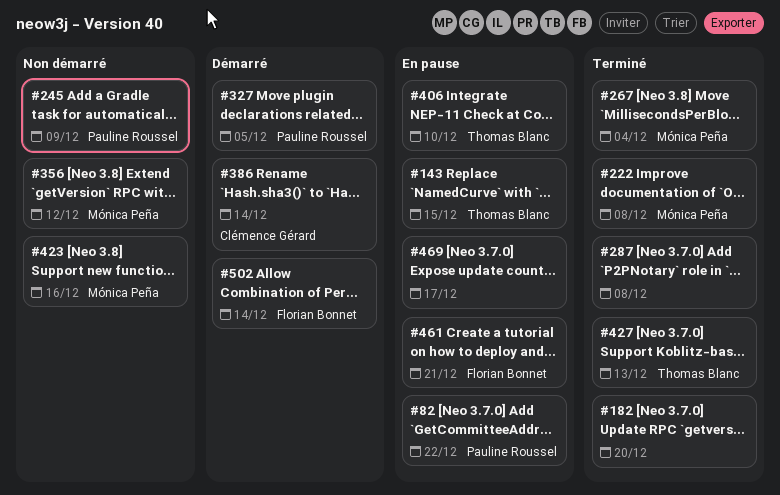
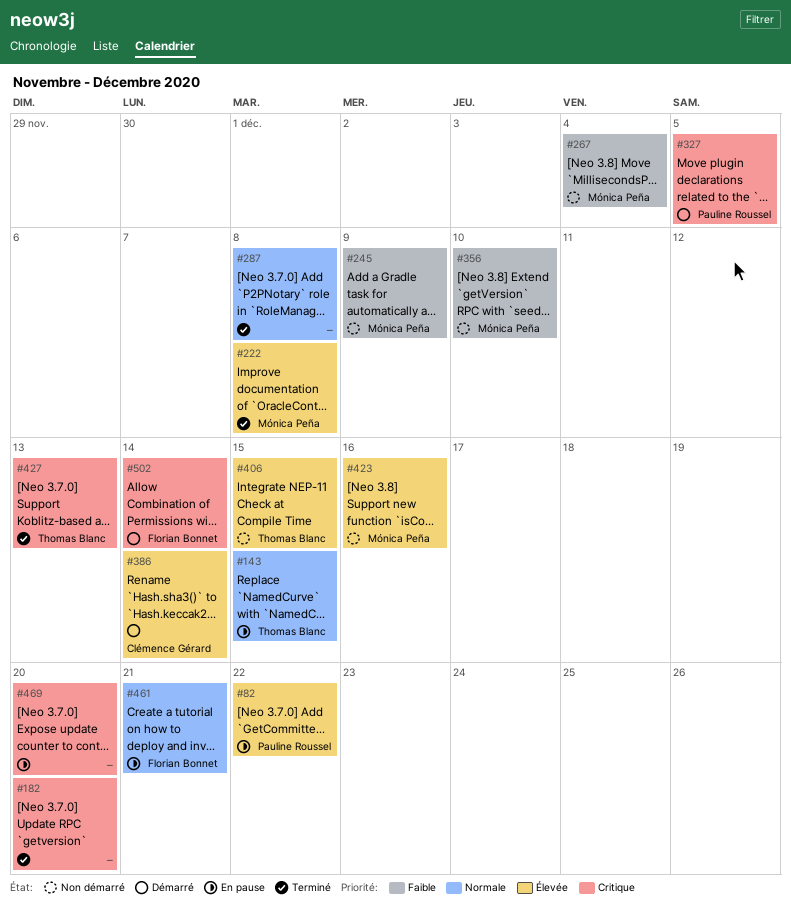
#245, owner: Pauline Roussel -> Mónica Peña
#267, status: Terminé -> Non démarré
#356, due: Dec 12 -> Dec 10
#406, status: En pause -> Non démarré
#406, due: Dec 10 -> Dec 15
#469, due: Dec 17 -> Dec 20

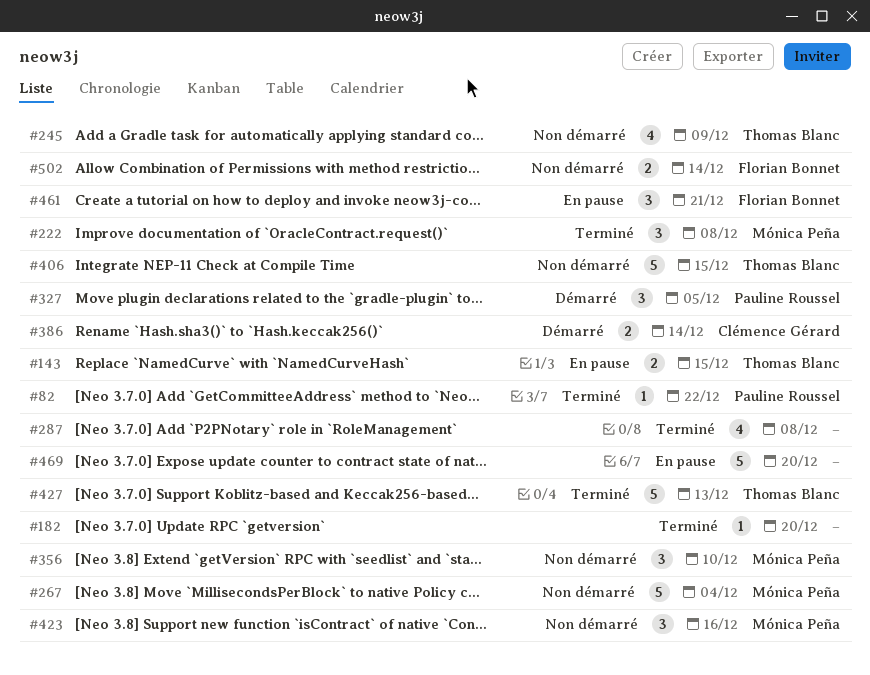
#82, status: En pause -> Terminé
#245, owner: Mónica Peña -> Thomas Blanc
#502, status: Démarré -> Non démarré

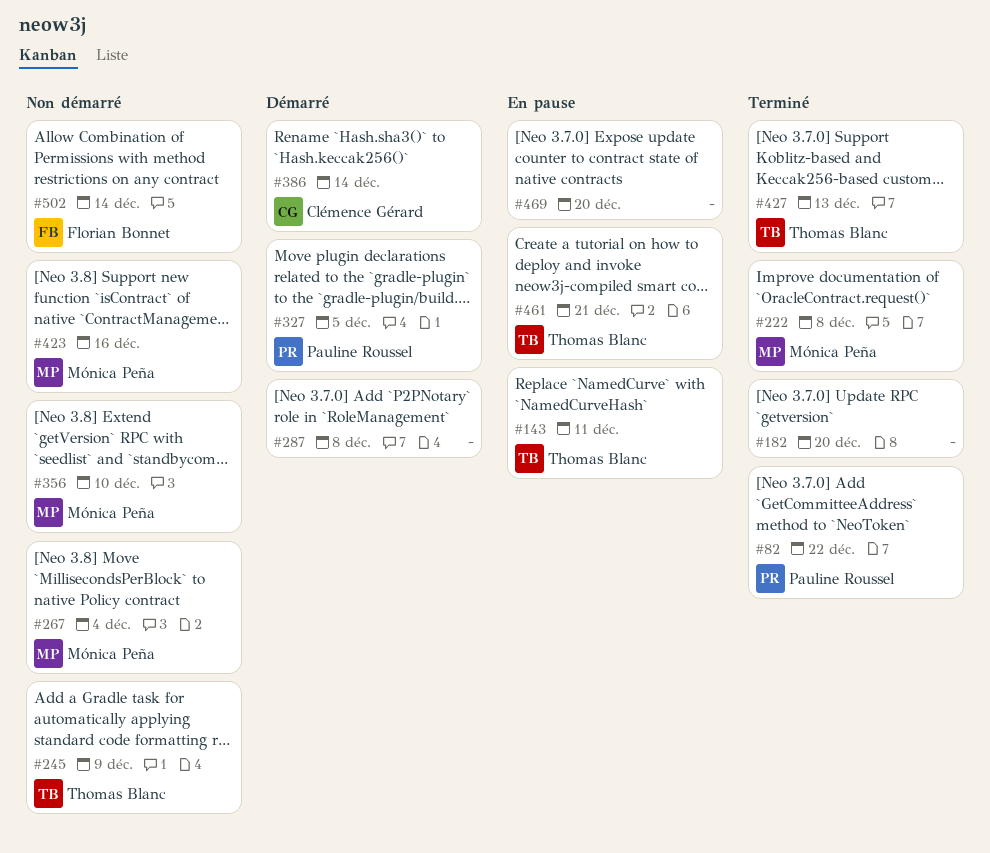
#143, due: Dec 15 -> Dec 11
#287, status: Terminé -> Démarré
#406: present -> none
#461, owner: Florian Bonnet -> Thomas Blanc

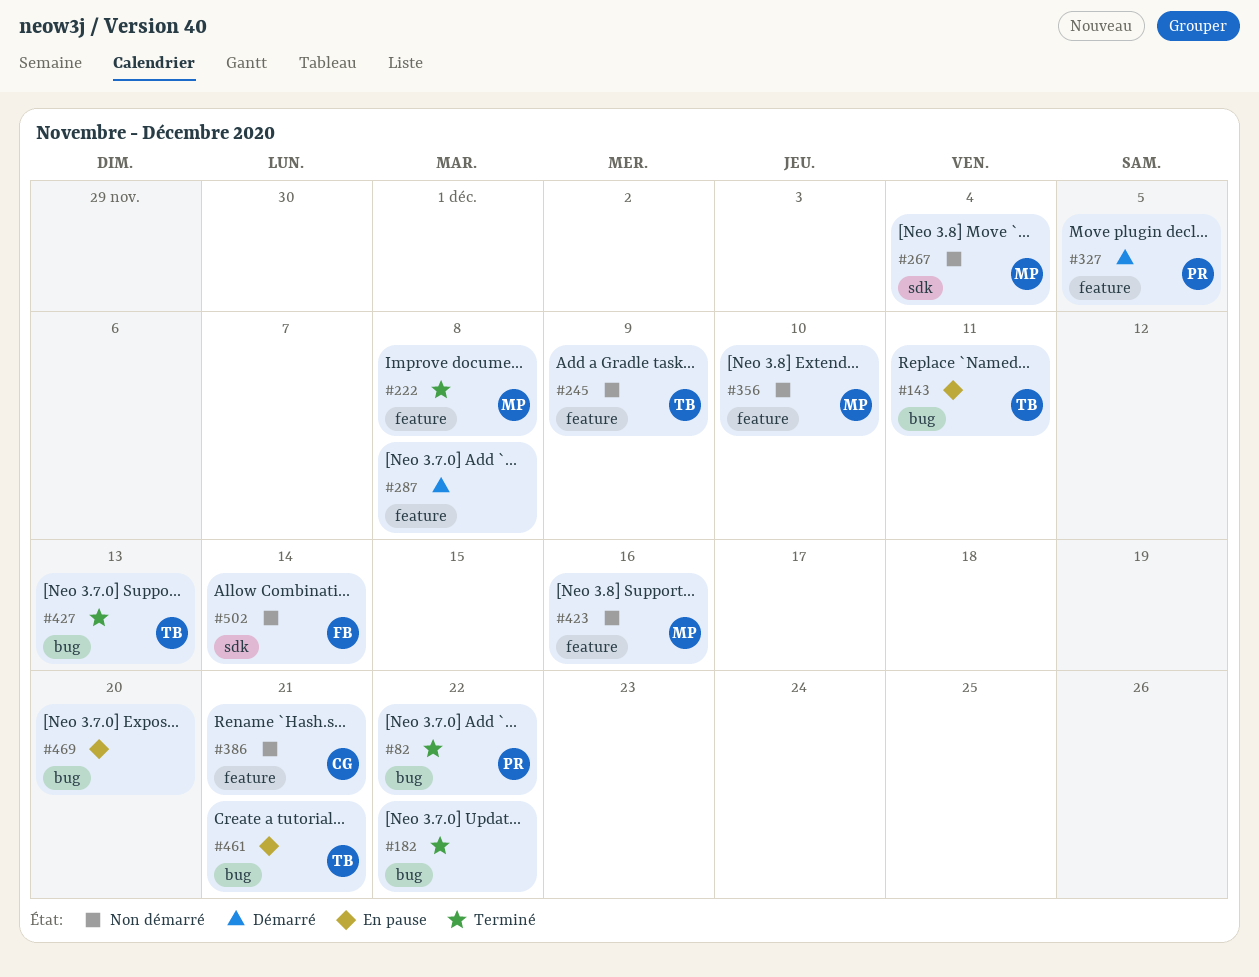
#182, due: Dec 20 -> Dec 22
#386, status: Démarré -> Non démarré
#386, due: Dec 14 -> Dec 21

